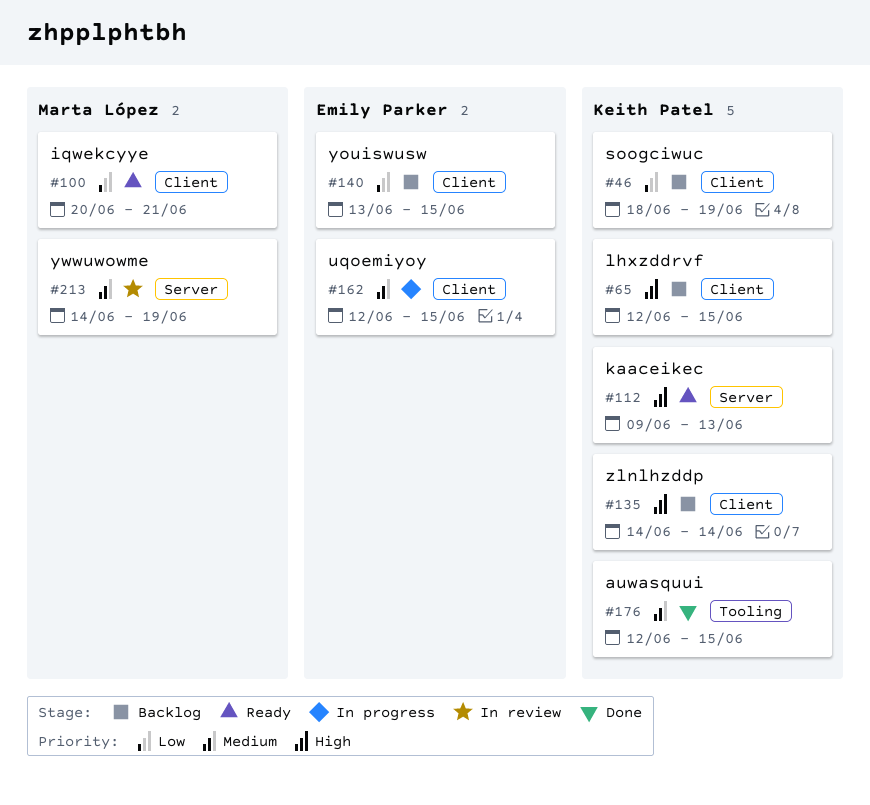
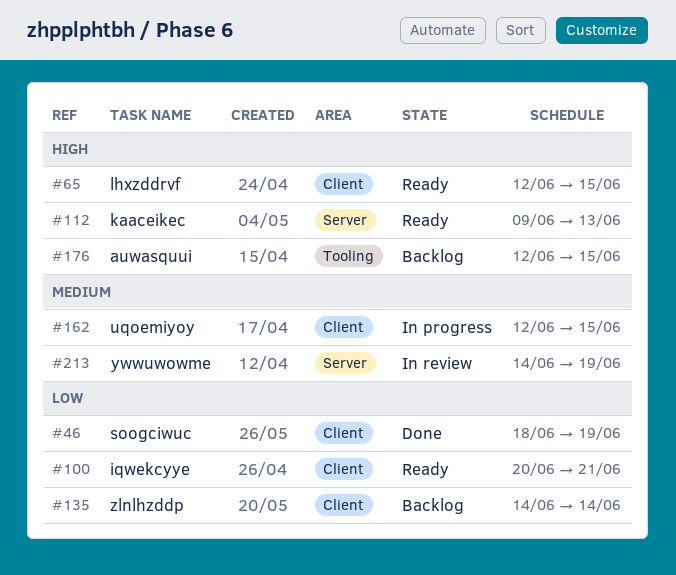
#46, status: Backlog -> Done
#65, status: Backlog -> Ready
#135, priority: High -> Low
#140: present -> none
#176, status: Done -> Backlog
#176, priority: Medium -> High

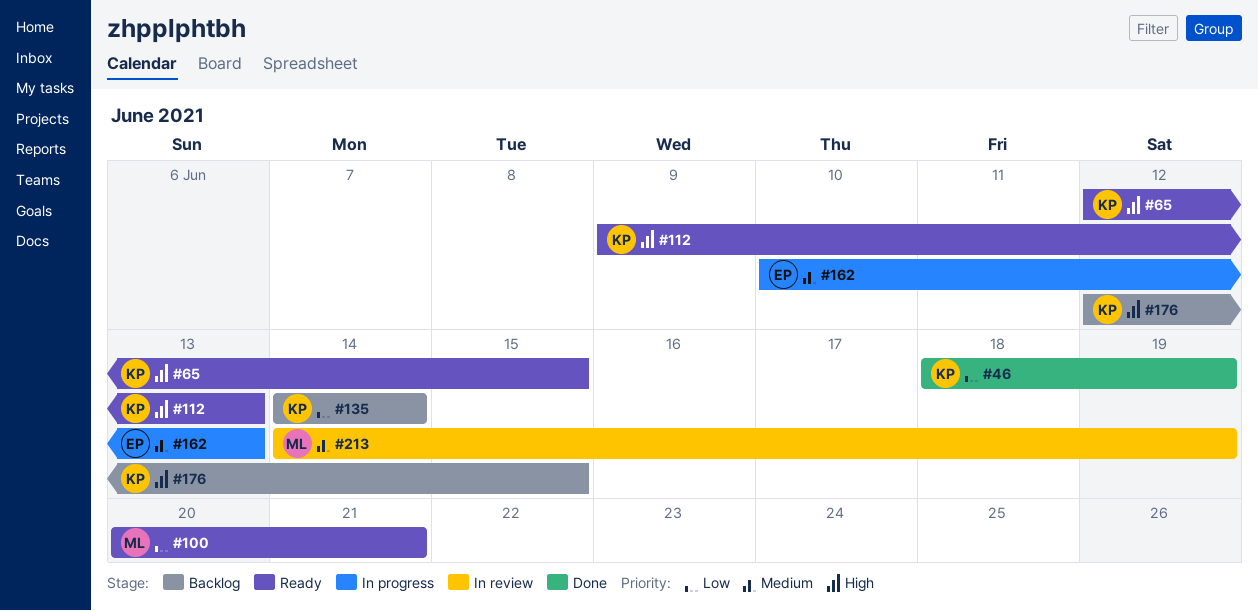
#162, start: Jun 12 -> Jun 10
#162, due: Jun 15 -> Jun 13

